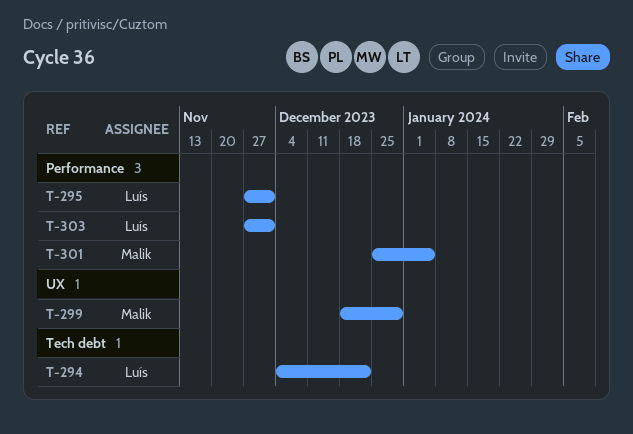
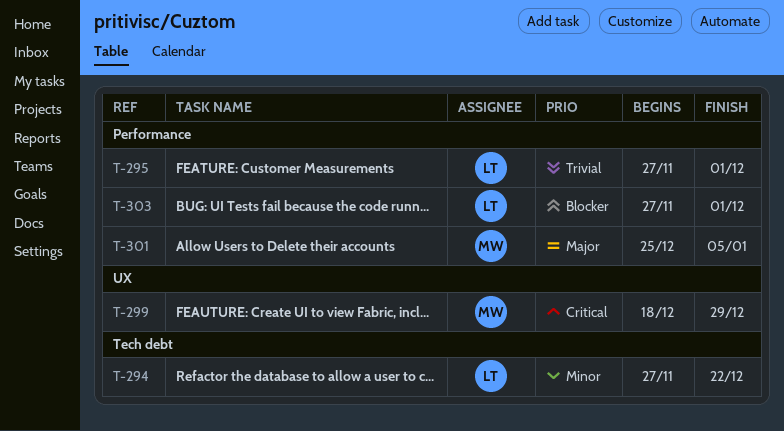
T-294, start: Dec 4 -> Nov 27

